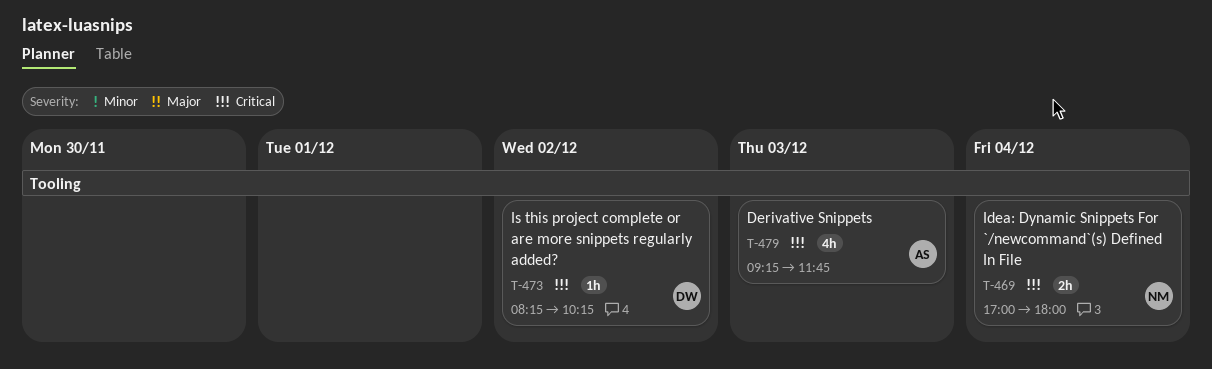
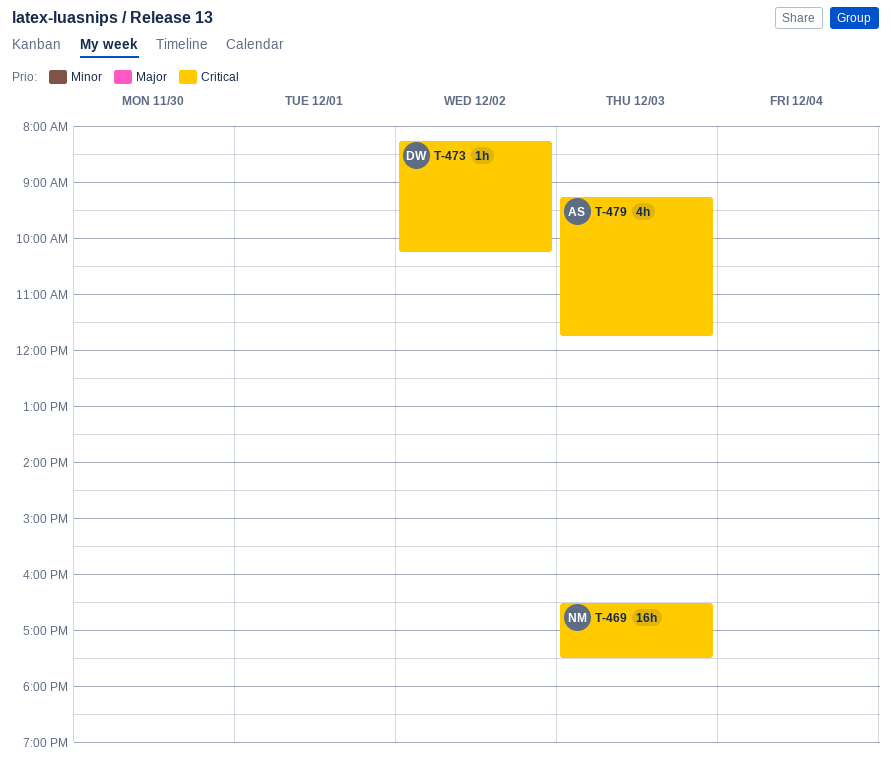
T-469, estimate: 2h -> 16h
T-469, day: Dec 4 -> Dec 3
T-469, begins: 17:00 -> 16:30
T-469, ends: 18:00 -> 17:30

